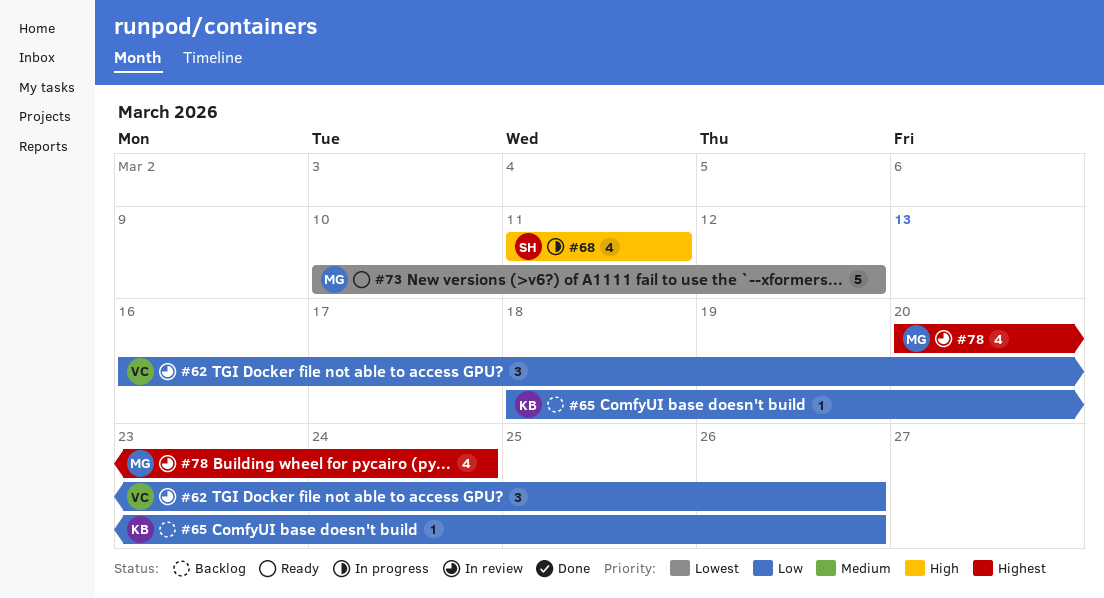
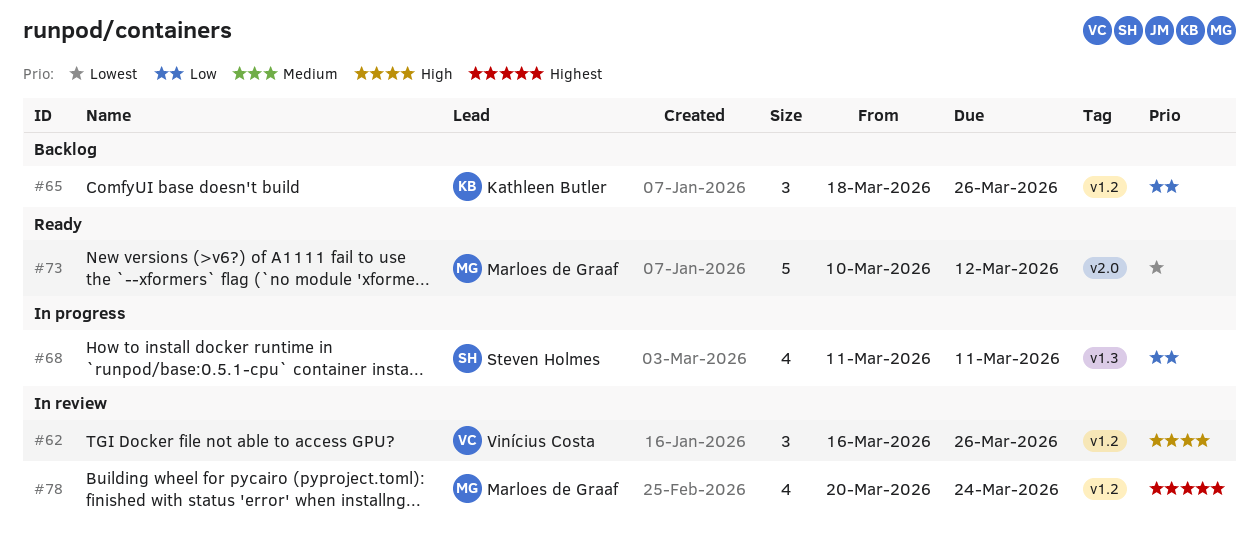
#62, priority: Low -> High
#65, estimate: 1 -> 3
#68, priority: High -> Low

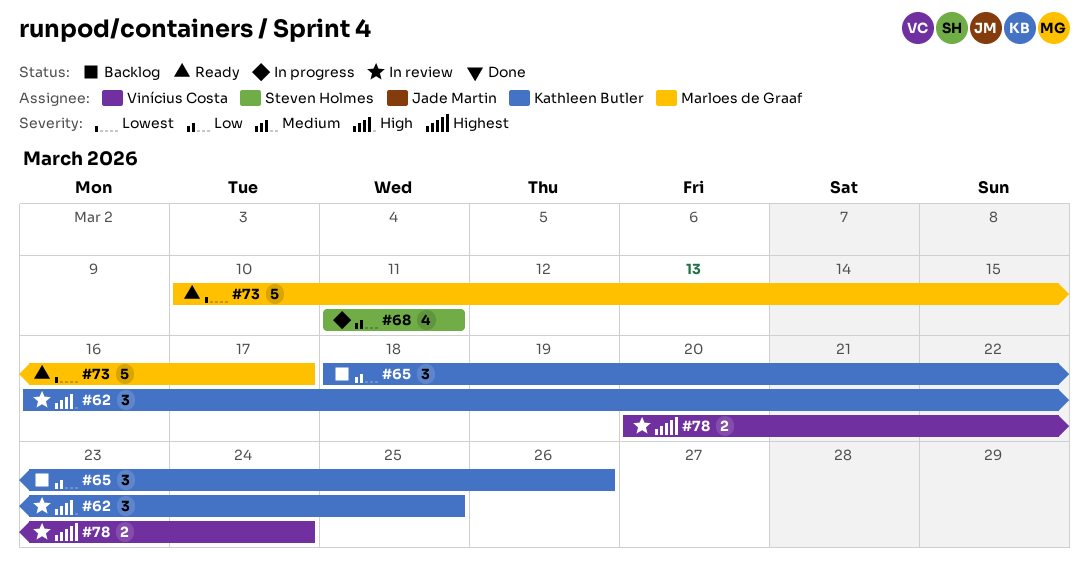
#62, owner: Vinícius Costa -> Kathleen Butler
#62, due: Mar 26 -> Mar 25
#73, due: Mar 12 -> Mar 17
#78, owner: Marloes de Graaf -> Vinícius Costa
#78, estimate: 4 -> 2

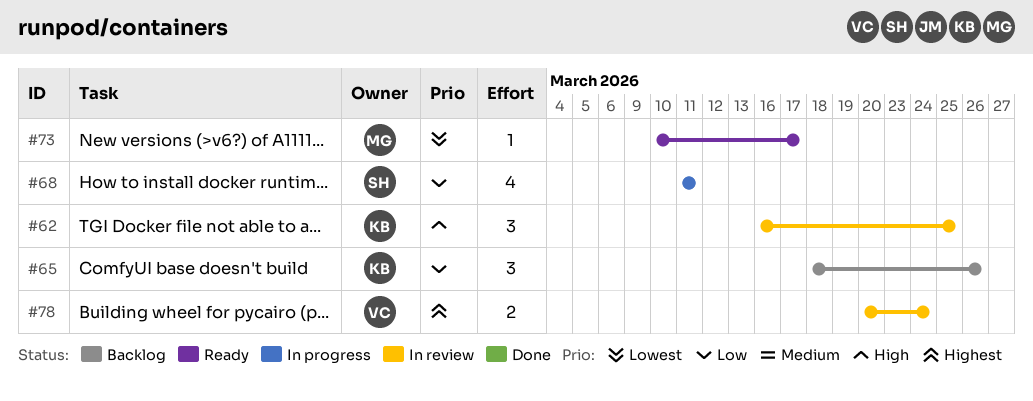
#73, estimate: 5 -> 1

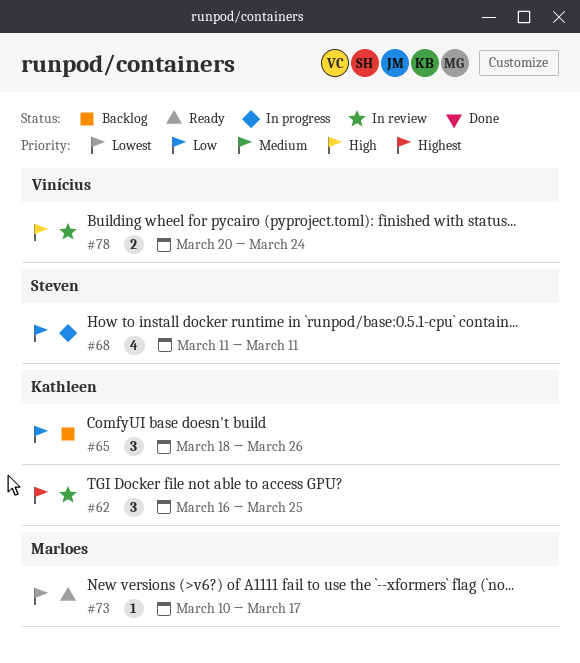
#62, priority: High -> Highest
#78, priority: Highest -> High

